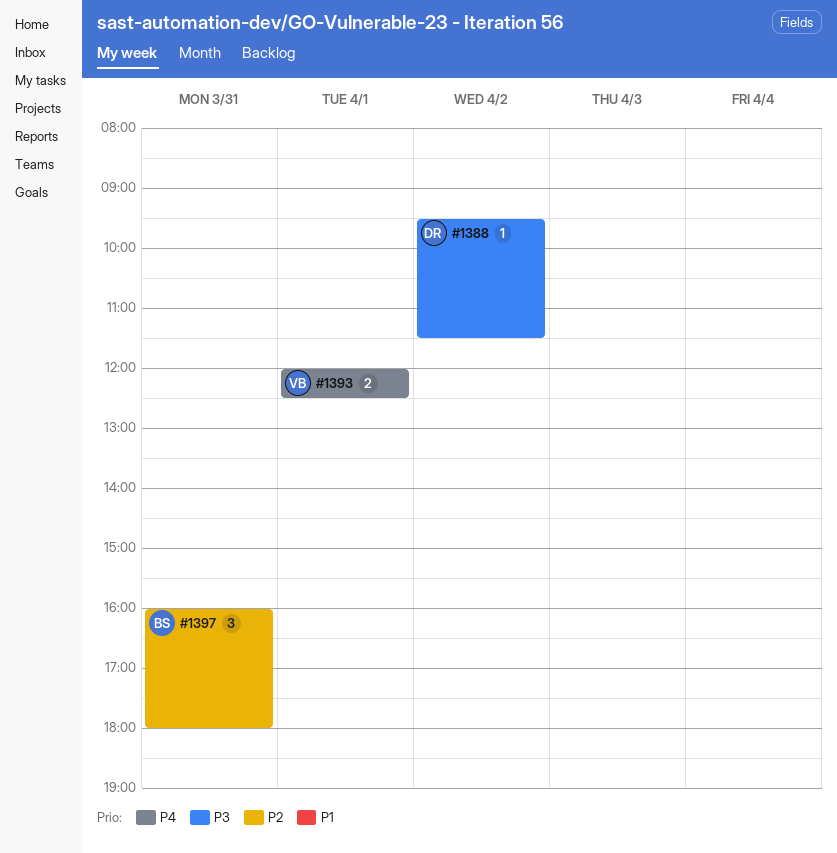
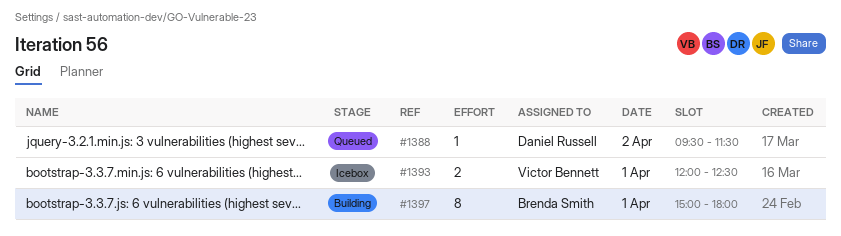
#1397, estimate: 3 -> 8
#1397, day: Mar 31 -> Apr 1
#1397, begins: 16:00 -> 15:00

